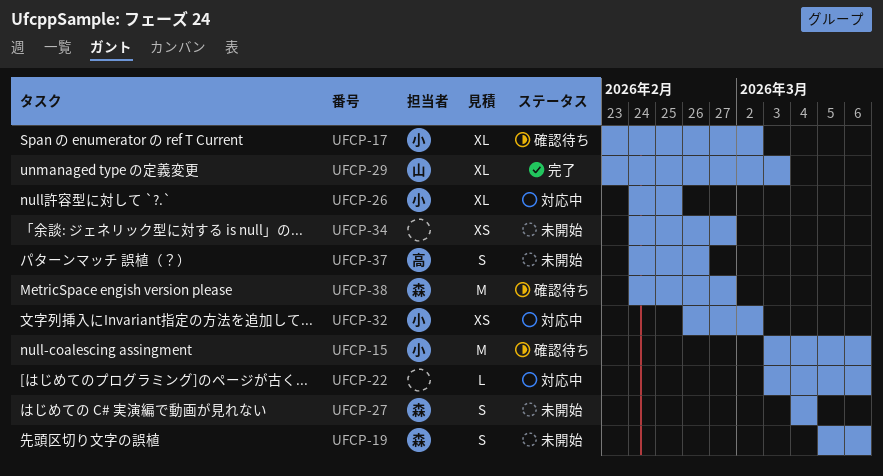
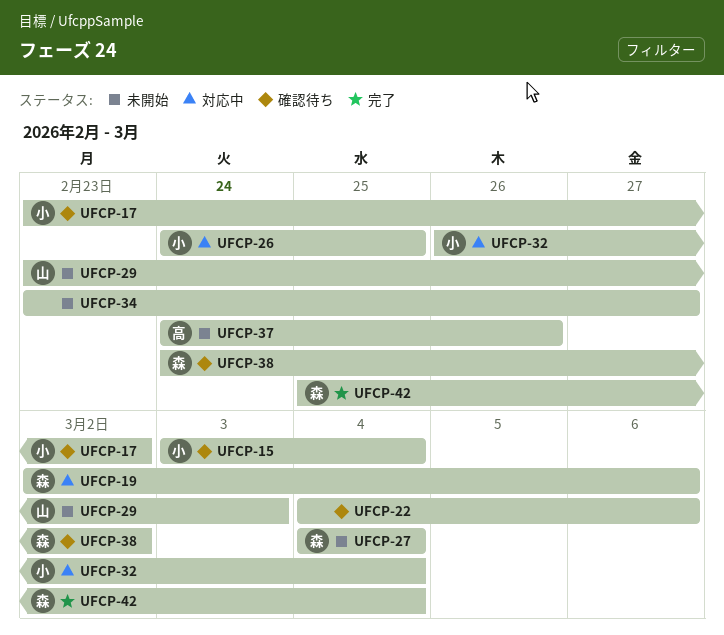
UFCP-15, due: Mar 6 -> Mar 4
UFCP-19, status: 未開始 -> 対応中
UFCP-19, start: Mar 5 -> Mar 2
UFCP-22, status: 対応中 -> 確認待ち
UFCP-22, start: Mar 3 -> Mar 4
UFCP-29, status: 完了 -> 未開始
UFCP-32, due: Mar 2 -> Mar 4
UFCP-34, start: Feb 24 -> Feb 23
UFCP-38, due: Feb 27 -> Mar 2
UFCP-42: none -> present

